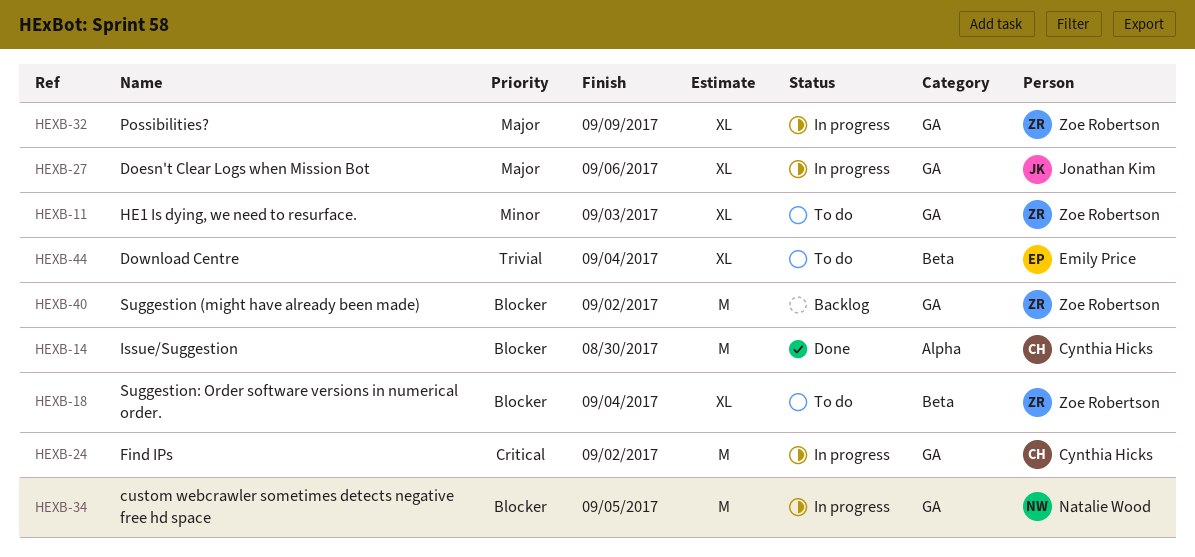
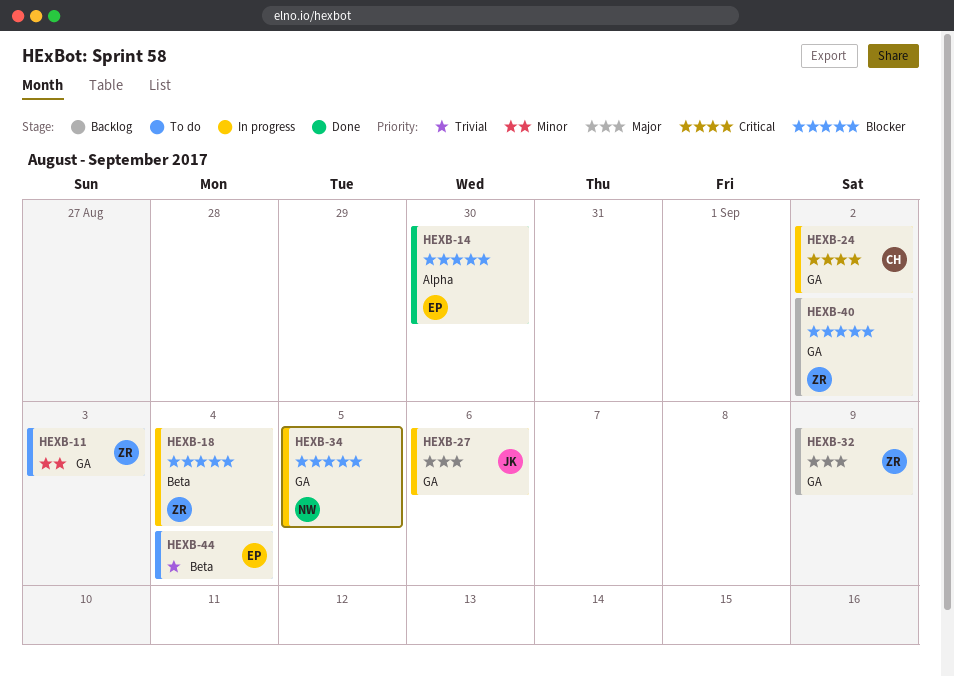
HEXB-14, owner: Cynthia Hicks -> Emily Price
HEXB-18, status: To do -> In progress
HEXB-32, status: In progress -> Backlog

